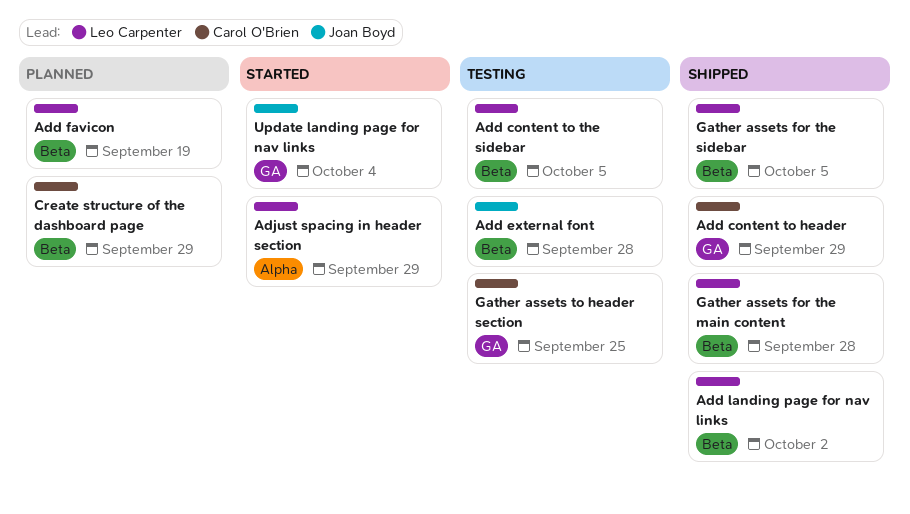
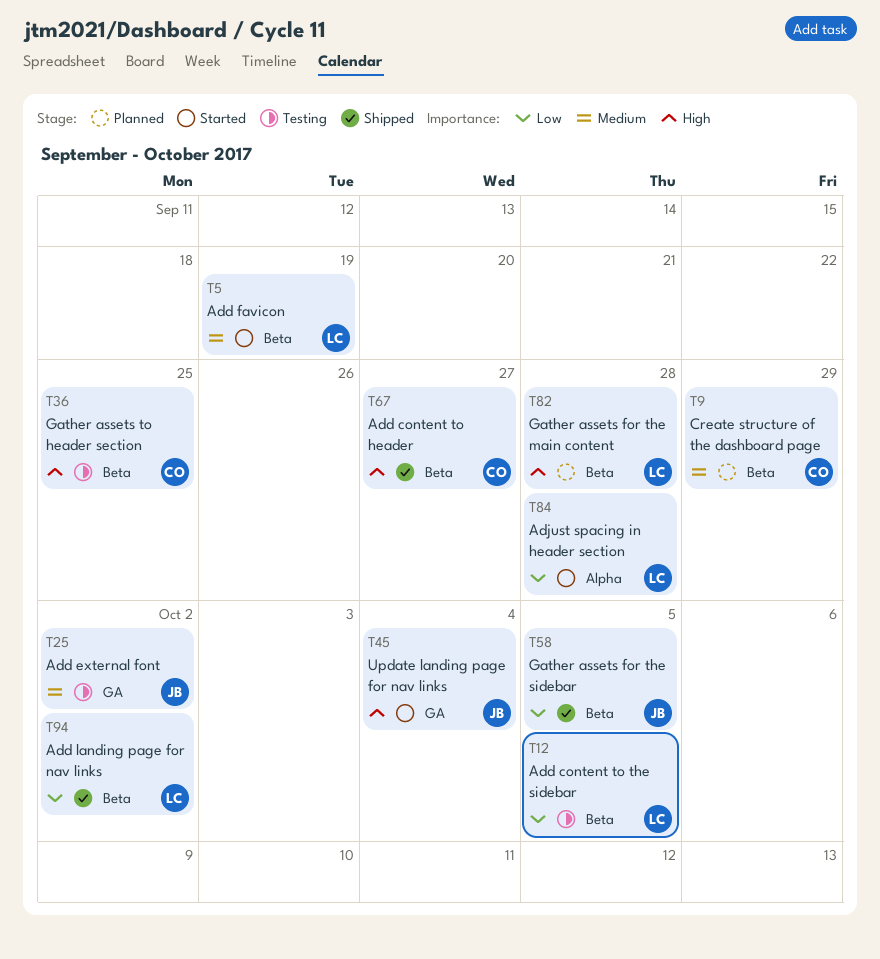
Add content to header, label: GA -> Beta
Add content to header, due: Sep 29 -> Sep 27
Add external font, label: Beta -> GA
Add external font, due: Sep 28 -> Oct 2
Add favicon, status: Planned -> Started
Adjust spacing in header section, due: Sep 29 -> Sep 28
Gather assets for the main content, status: Shipped -> Planned
Gather assets for the sidebar, owner: Leo Carpenter -> Joan Boyd
Gather assets to header section, label: GA -> Beta

